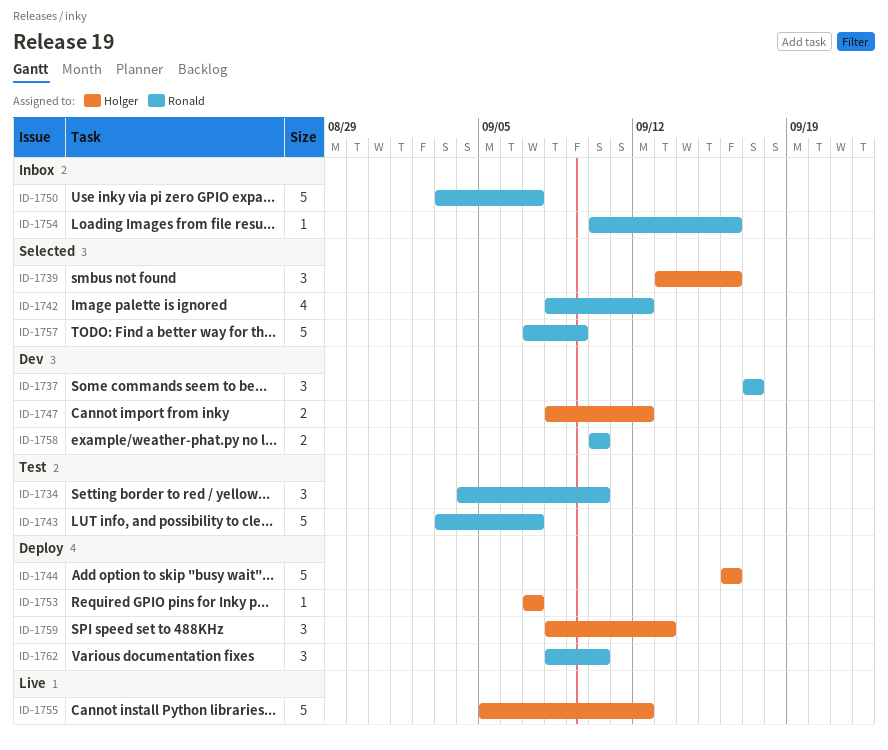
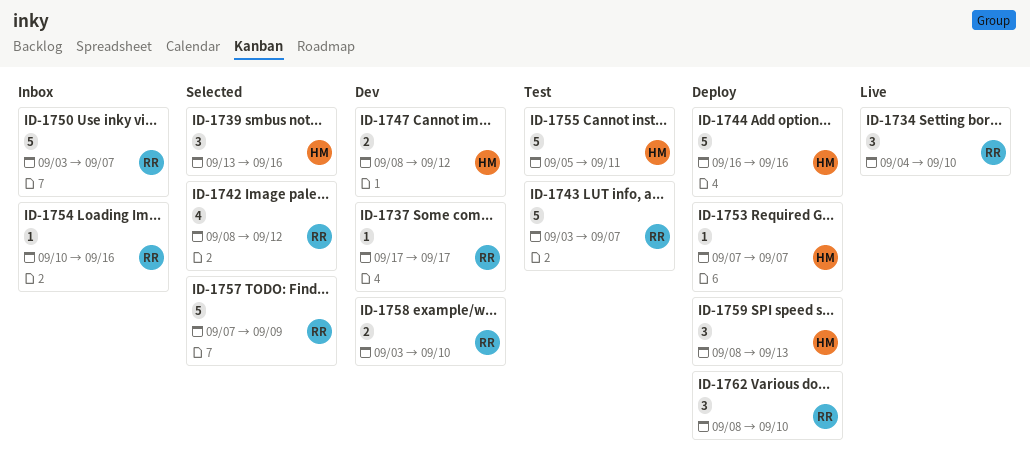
ID-1734, status: Test -> Live
ID-1737, estimate: 3 -> 1
ID-1755, status: Live -> Test
ID-1755, due: Sep 12 -> Sep 11
ID-1758, start: Sep 10 -> Sep 3

